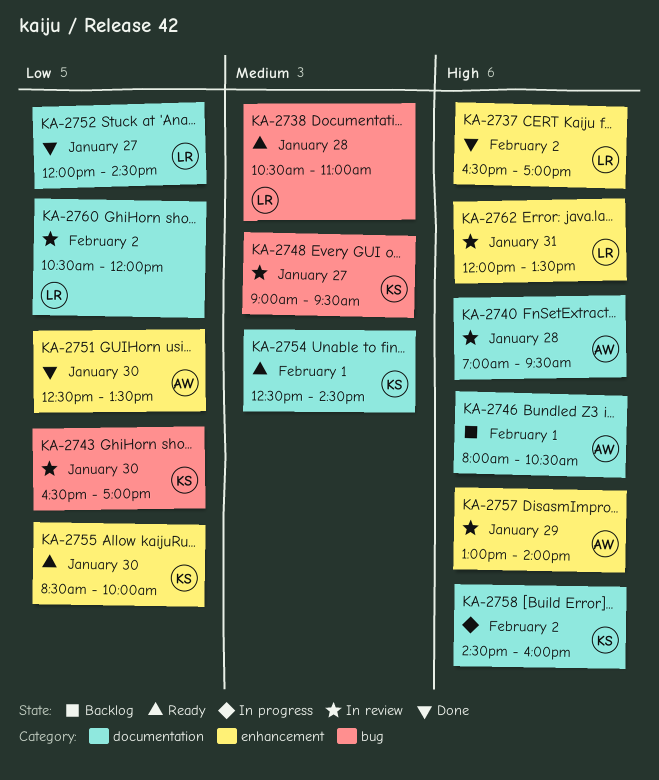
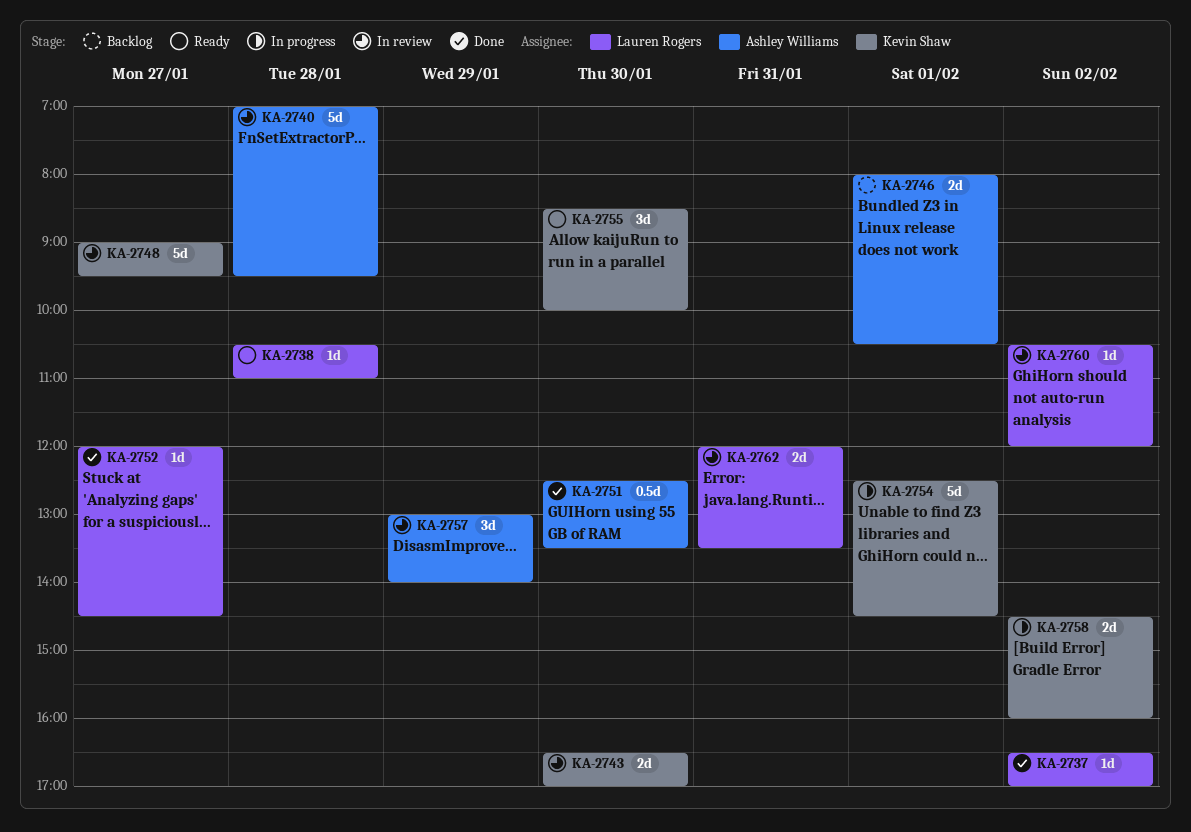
KA-2754, status: Ready -> In progress

